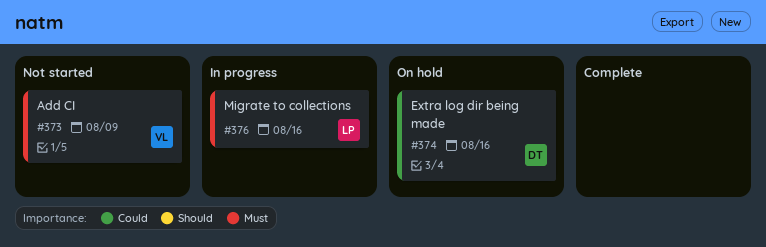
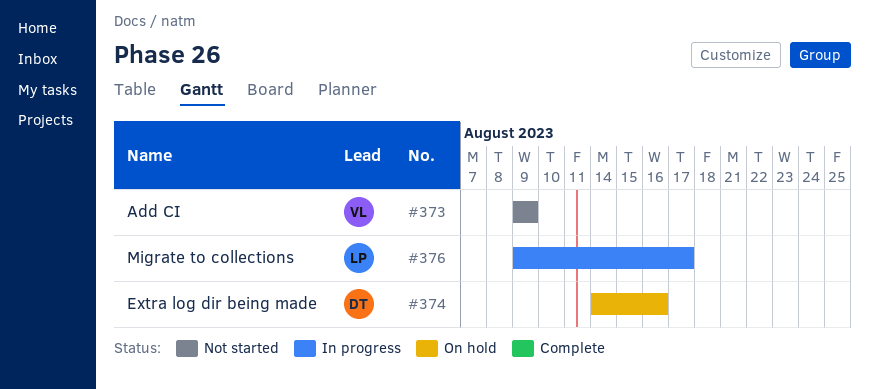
#376, due: Aug 16 -> Aug 17

